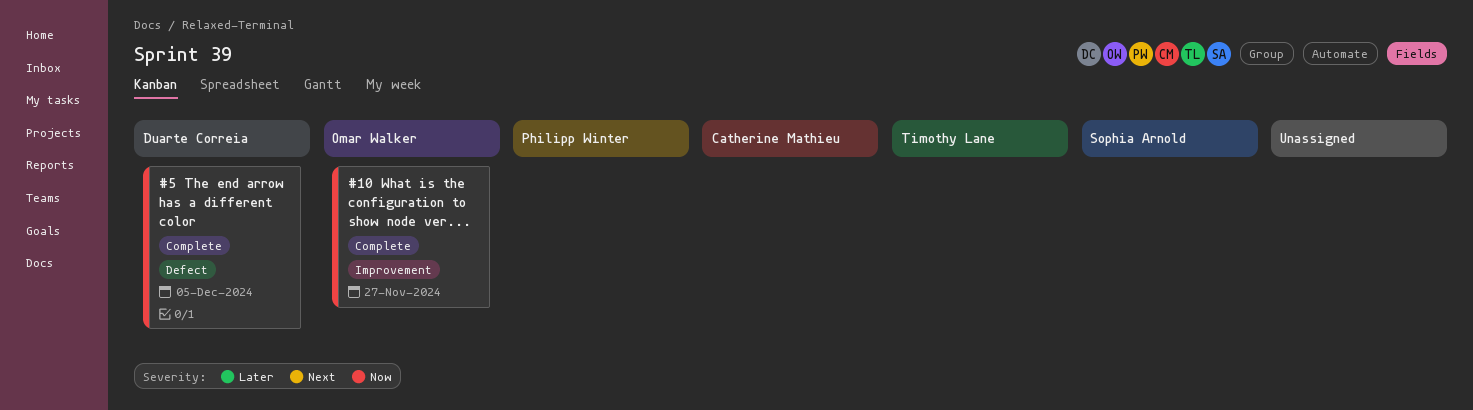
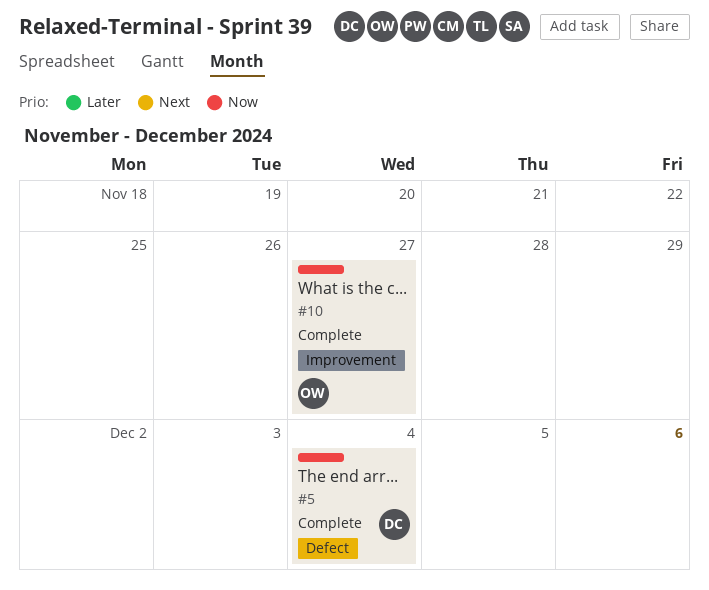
#5, due: Dec 5 -> Dec 4

